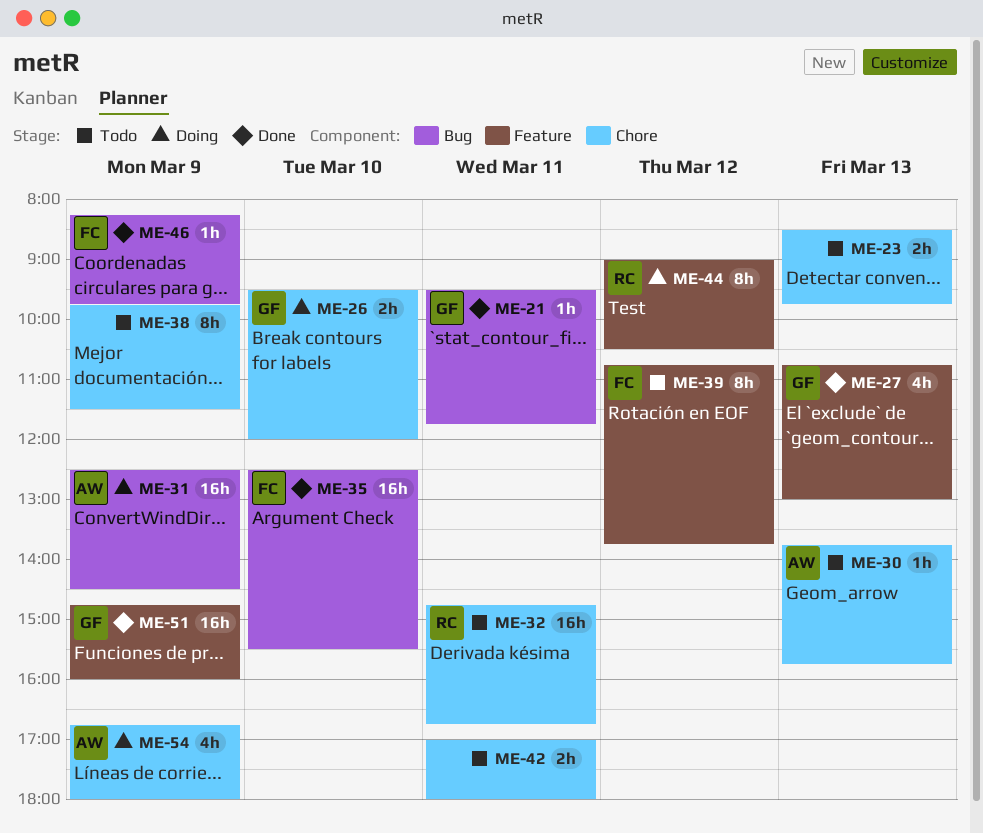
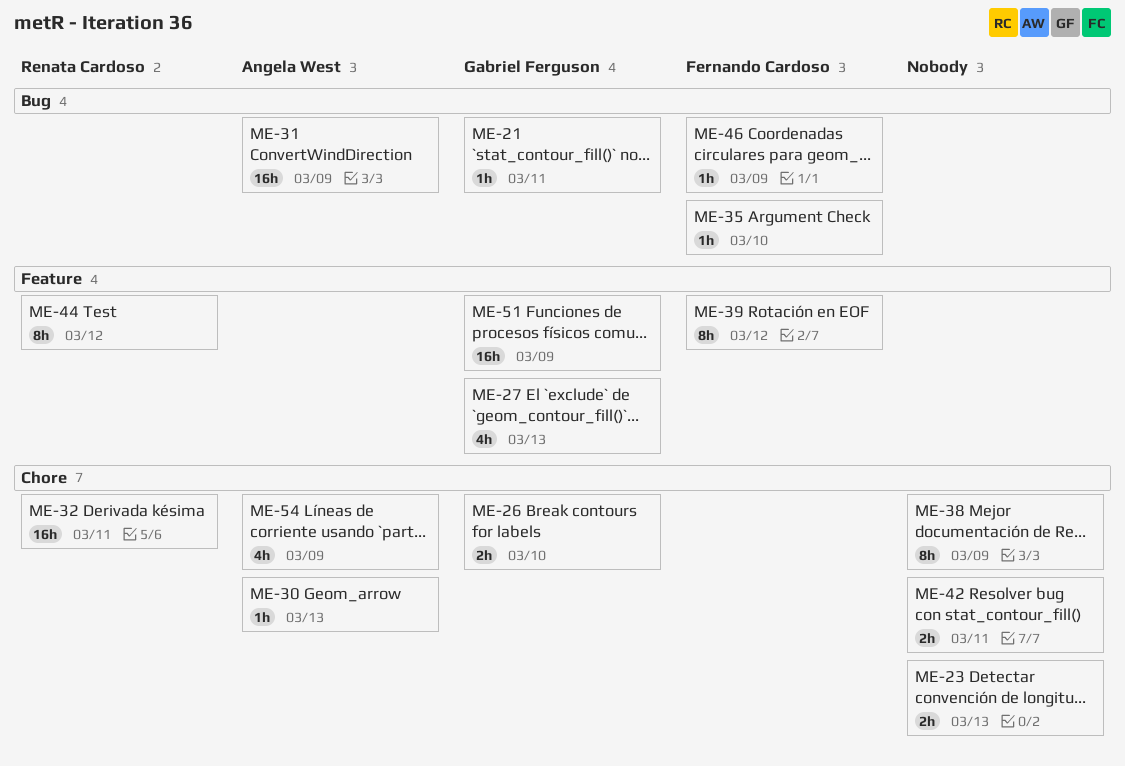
ME-35, estimate: 16h -> 1h

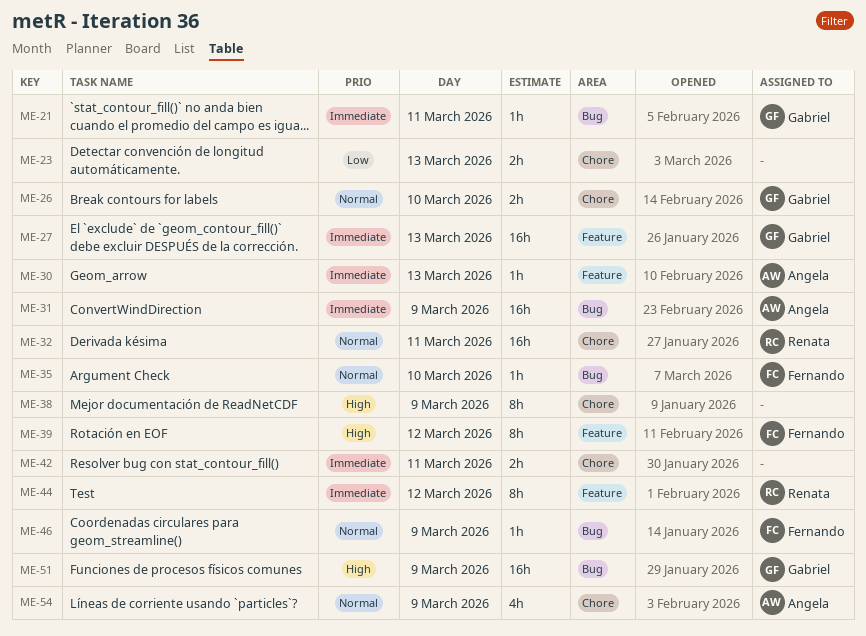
ME-27, estimate: 4h -> 16h
ME-30, label: Chore -> Feature
ME-51, label: Feature -> Bug

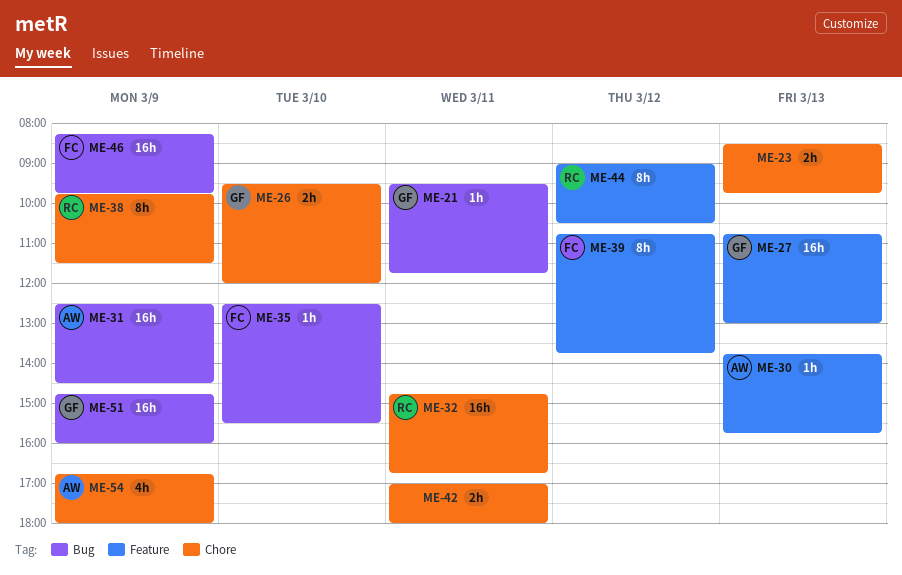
ME-38, owner: none -> Renata
ME-46, estimate: 1h -> 16h

